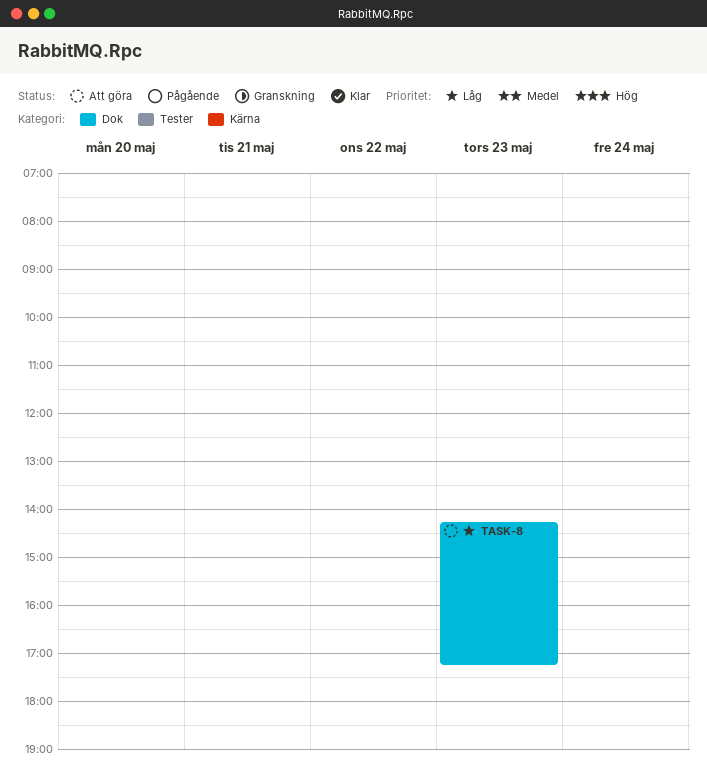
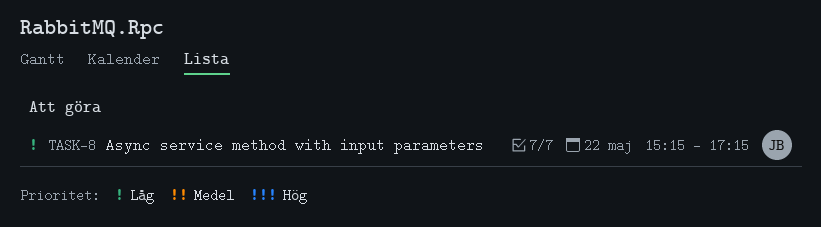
TASK-8, day: May 23 -> May 22
TASK-8, begins: 14:15 -> 15:15

